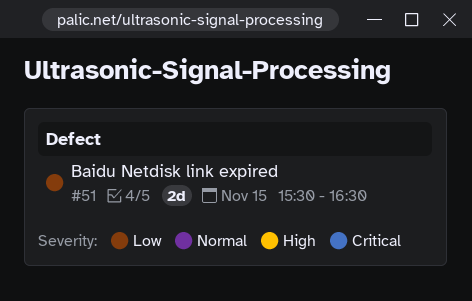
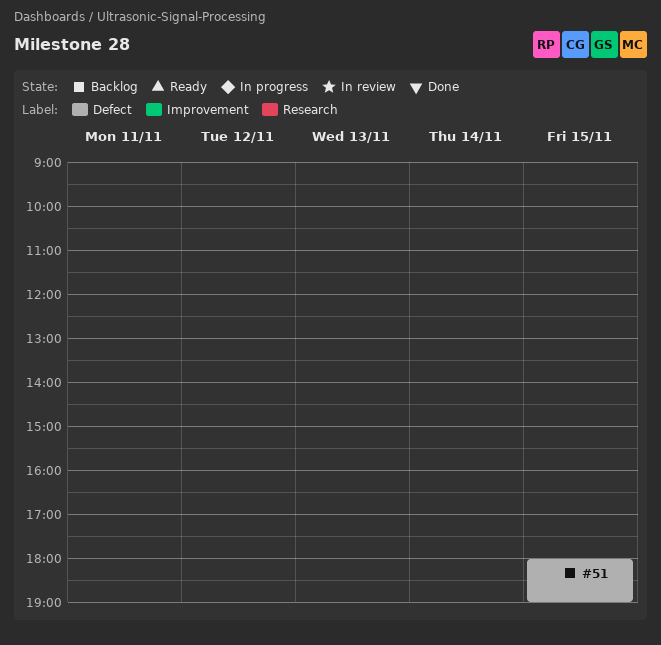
#51, begins: 15:30 -> 18:00
#51, ends: 16:30 -> 19:00

